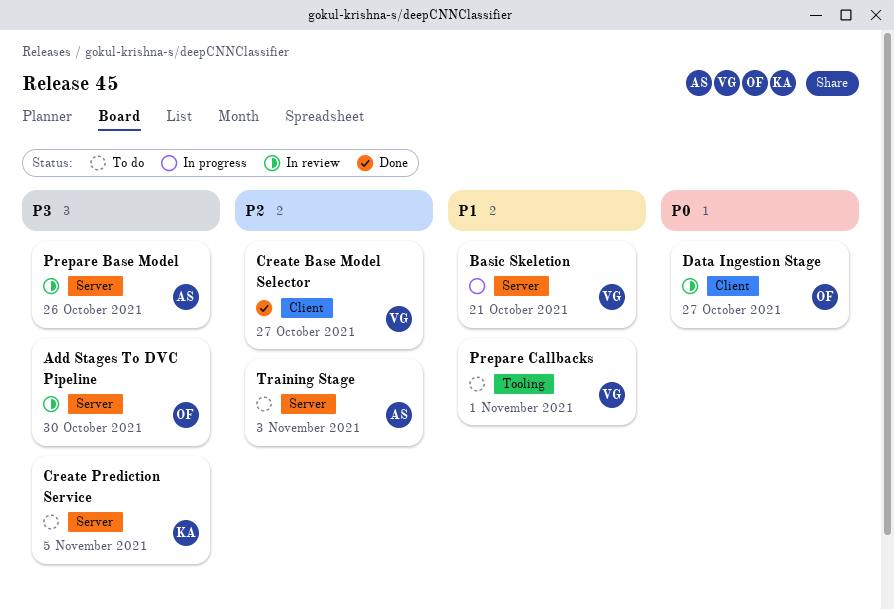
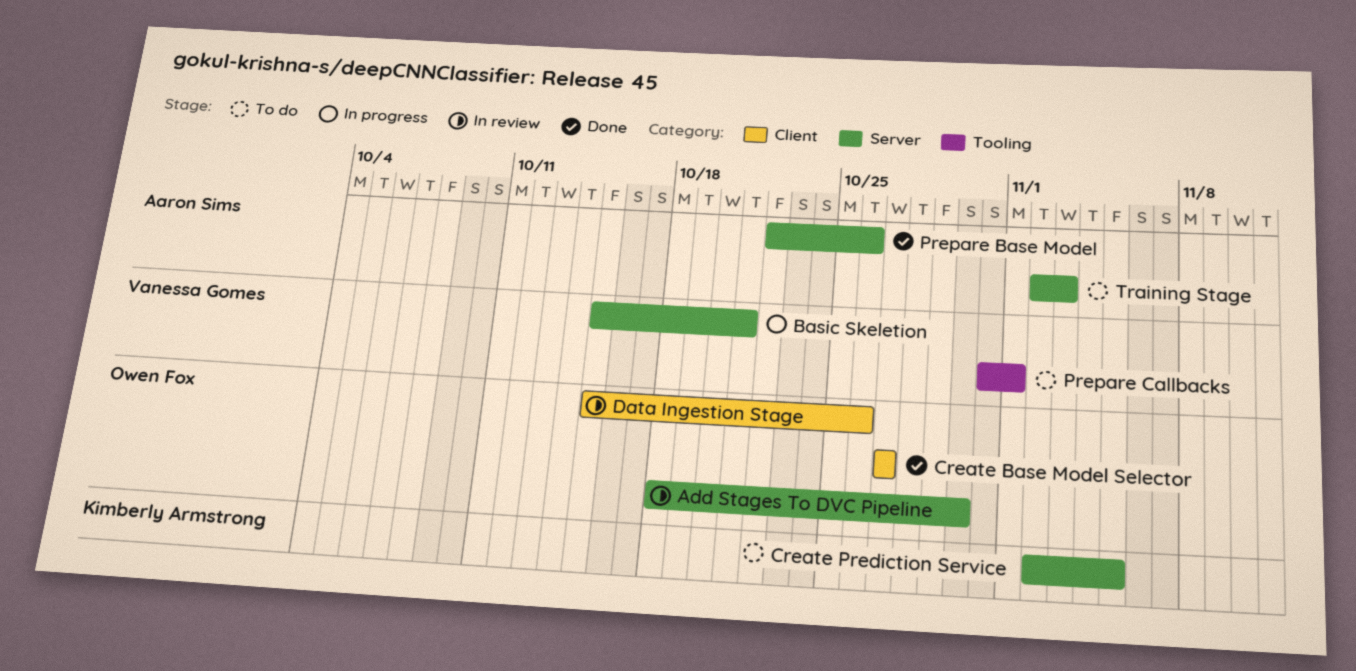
Create Base Model Selector, owner: Vanessa Gomes -> Owen Fox
Data Ingestion Stage, due: Oct 27 -> Oct 26
Prepare Base Model, status: In review -> Done

